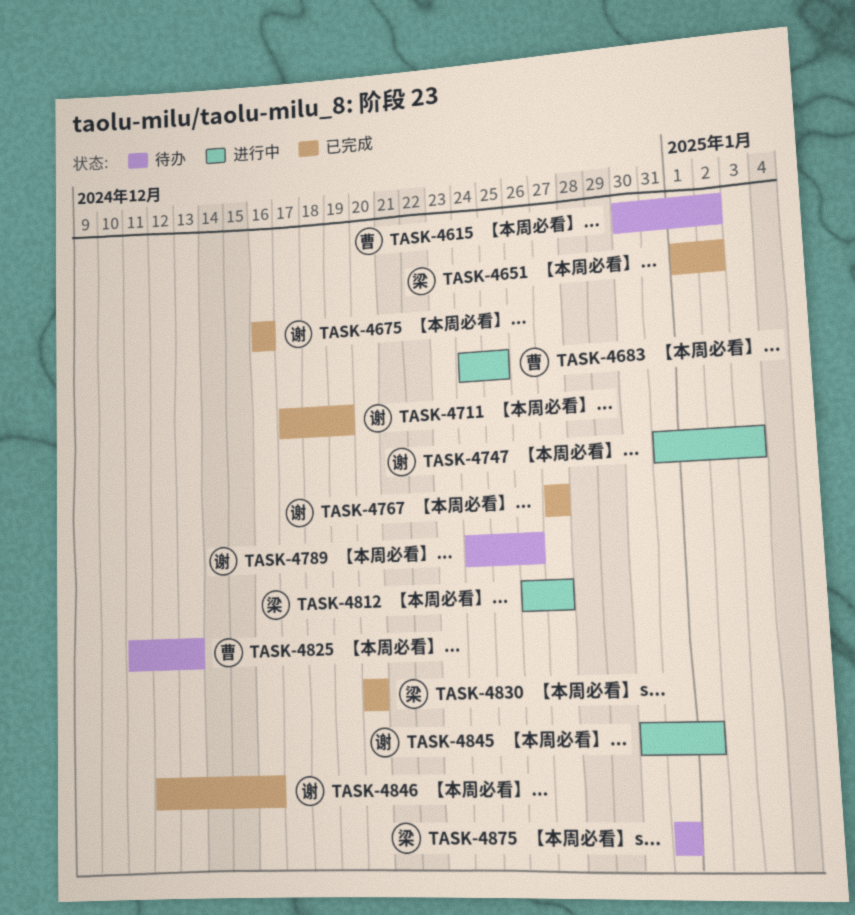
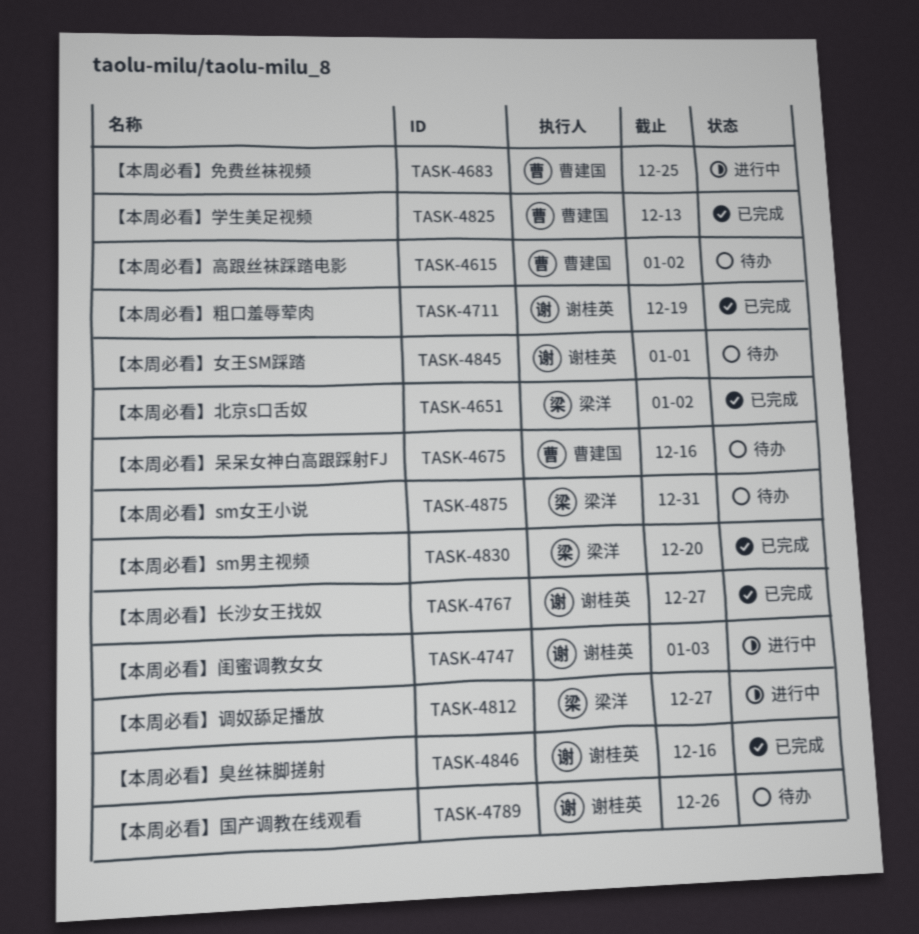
TASK-4675, status: 已完成 -> 待办
TASK-4675, owner: 谢桂英 -> 曹建国
TASK-4825, status: 待办 -> 已完成
TASK-4845, status: 进行中 -> 待办

